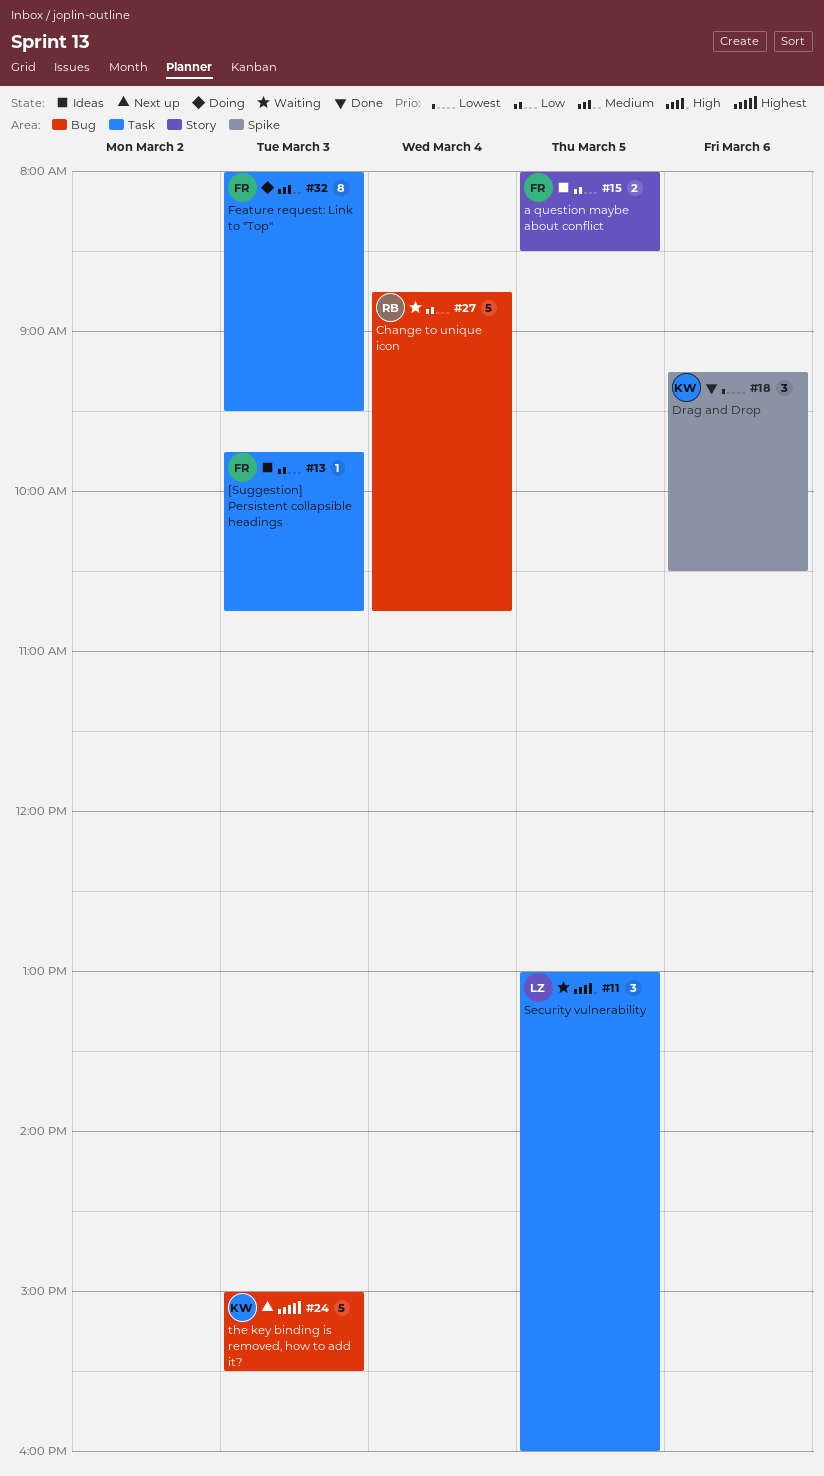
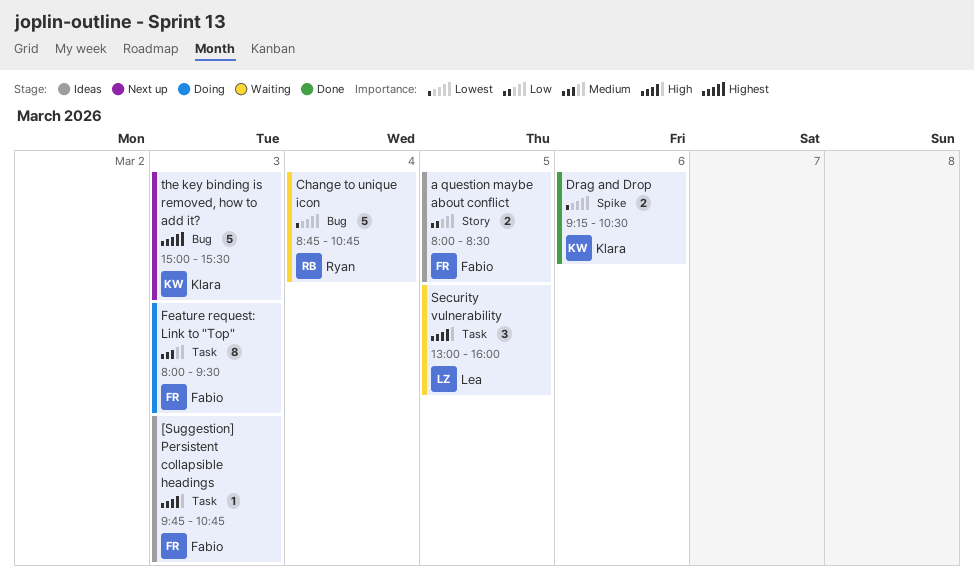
[Suggestion] Persistent collapsible headings, priority: Low -> High
Change to unique icon, priority: Low -> Lowest
Drag and Drop, estimate: 3 -> 2

